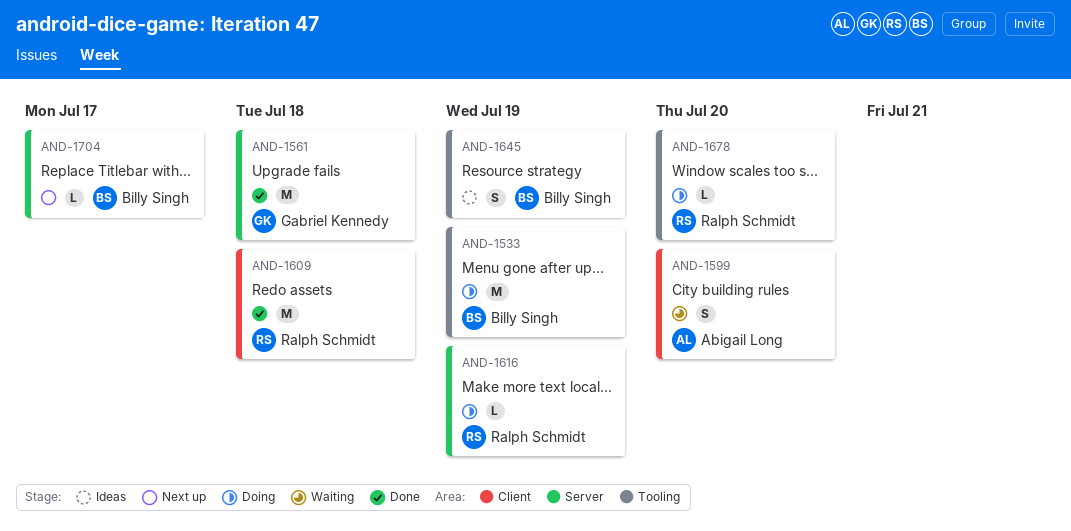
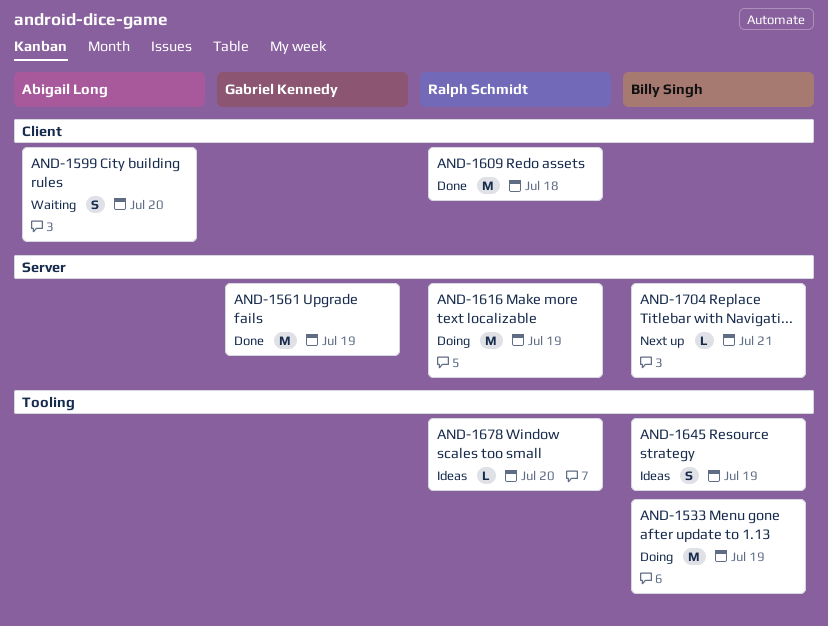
AND-1561, due: Jul 18 -> Jul 19
AND-1616, estimate: L -> M
AND-1678, status: Doing -> Ideas
AND-1704, due: Jul 17 -> Jul 21

